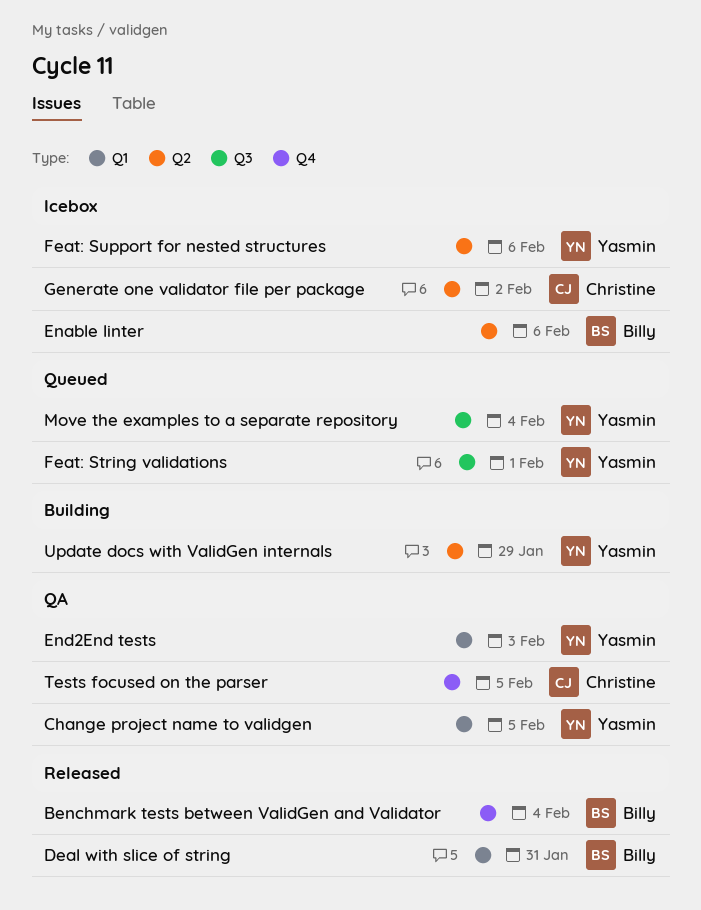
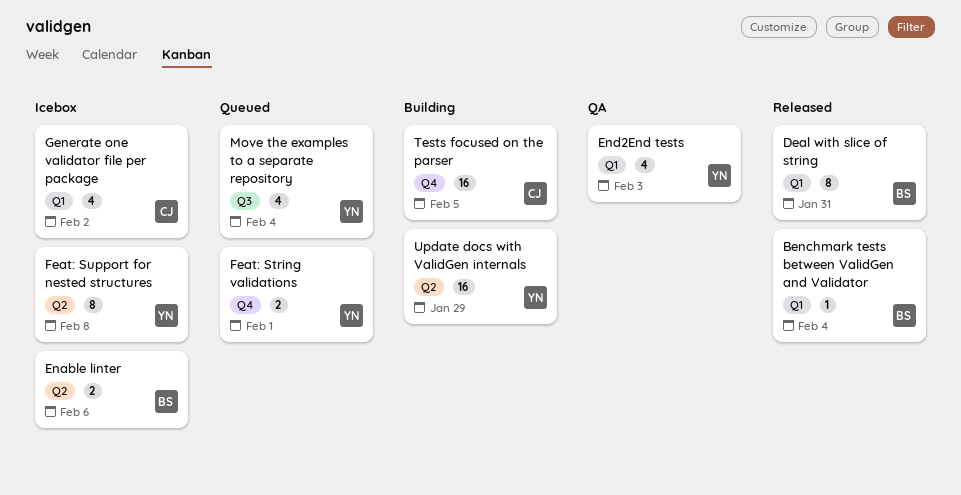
Benchmark tests between ValidGen and Validator, label: Q4 -> Q1
Change project name to validgen: present -> none
Feat: String validations, label: Q3 -> Q4
Feat: Support for nested structures, due: Feb 6 -> Feb 8
Generate one validator file per package, label: Q2 -> Q1
Tests focused on the parser, status: QA -> Building

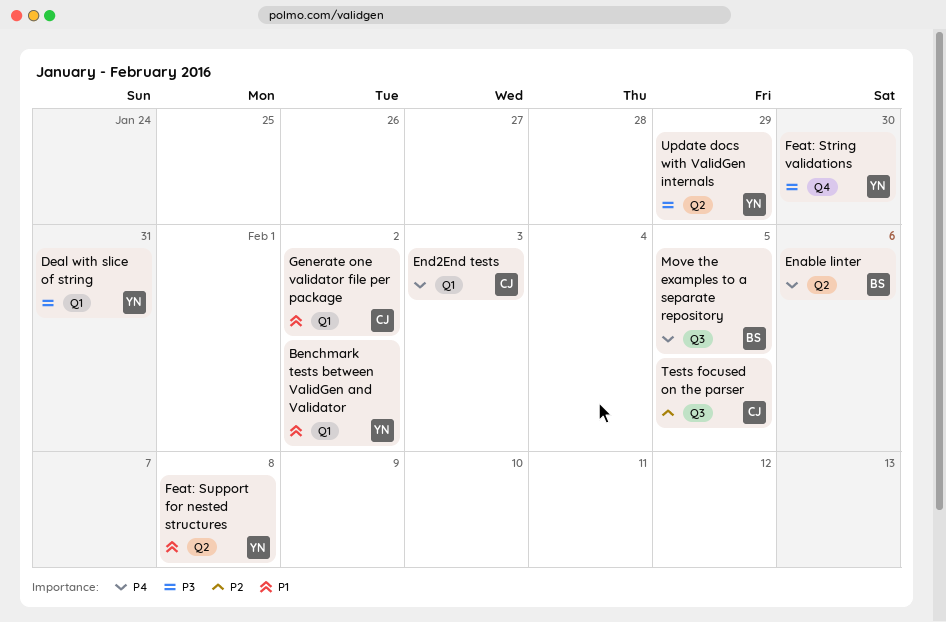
Benchmark tests between ValidGen and Validator, owner: BS -> YN
Benchmark tests between ValidGen and Validator, due: Feb 4 -> Feb 2
Deal with slice of string, owner: BS -> YN
End2End tests, owner: YN -> CJ
Feat: String validations, due: Feb 1 -> Jan 30
Move the examples to a separate repository, owner: YN -> BS
Move the examples to a separate repository, due: Feb 4 -> Feb 5
Tests focused on the parser, label: Q4 -> Q3

